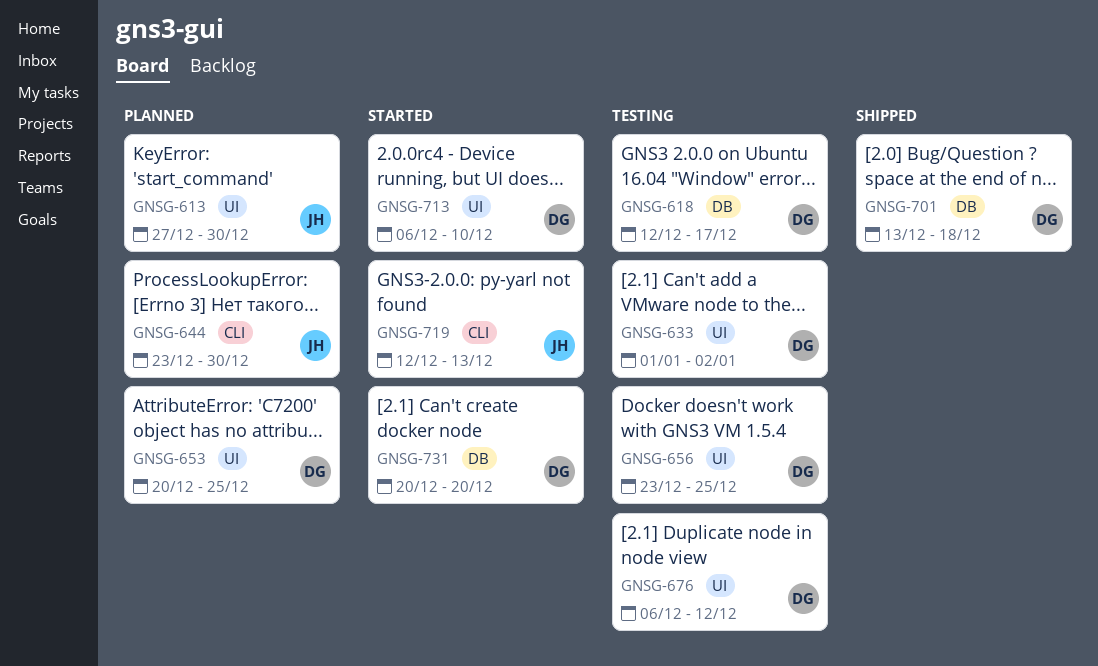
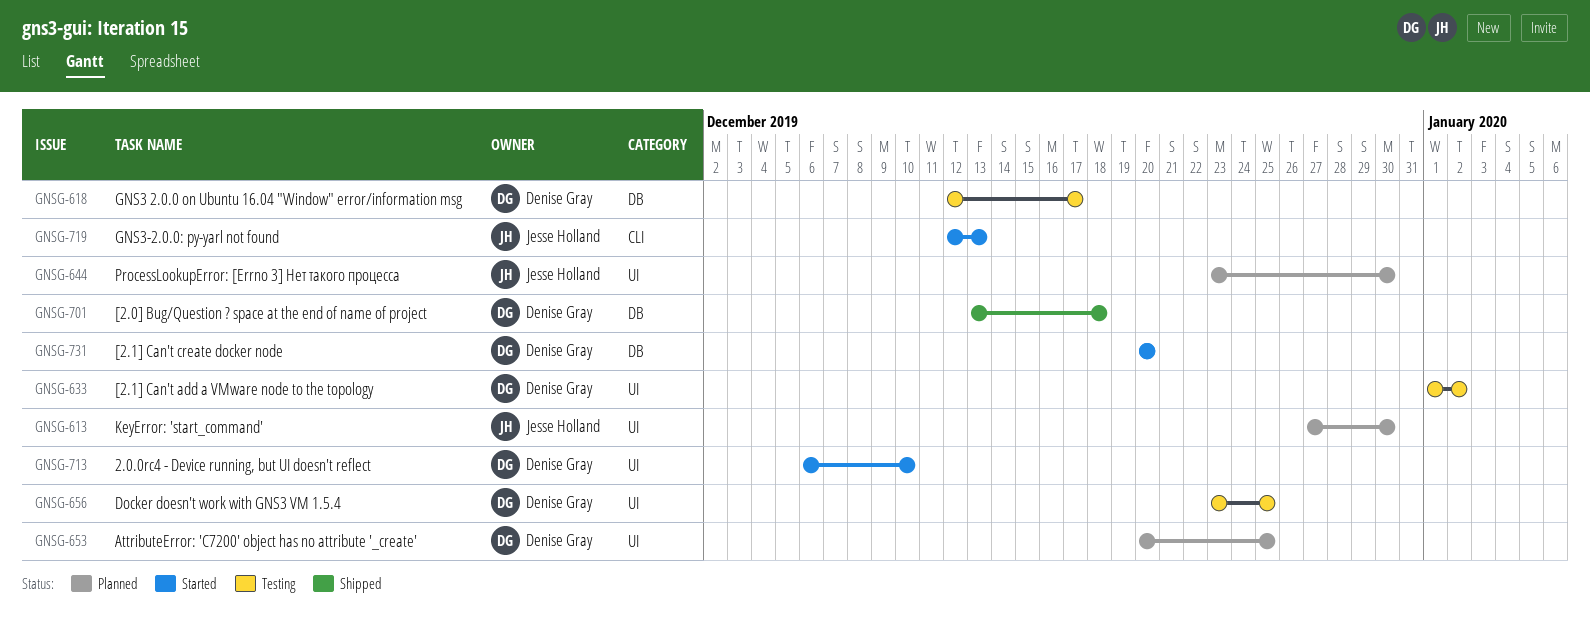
GNSG-644, label: CLI -> UI
GNSG-676: present -> none

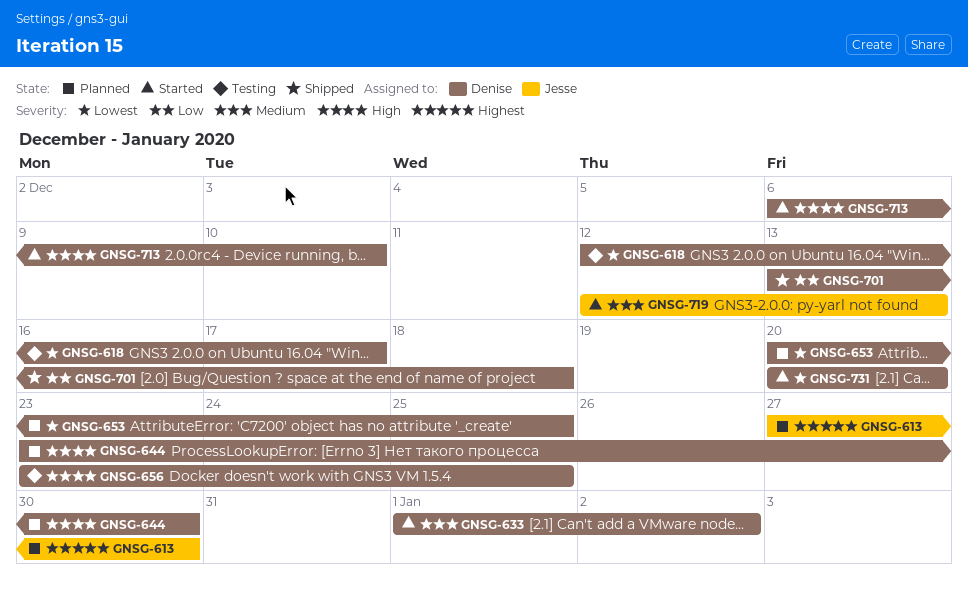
GNSG-633, status: Testing -> Started
GNSG-644, owner: Jesse Holland -> Denise Gray

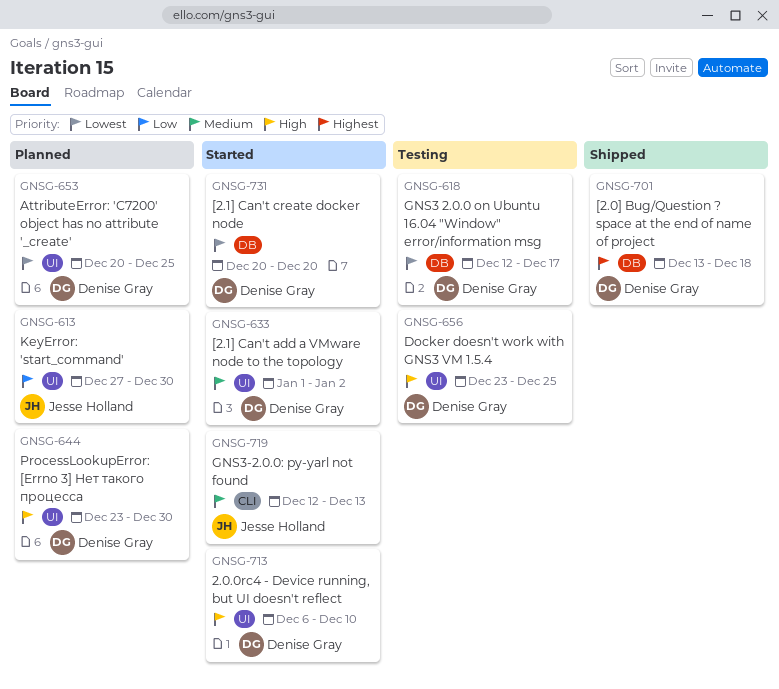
GNSG-613, priority: Highest -> Low
GNSG-701, priority: Low -> Highest

